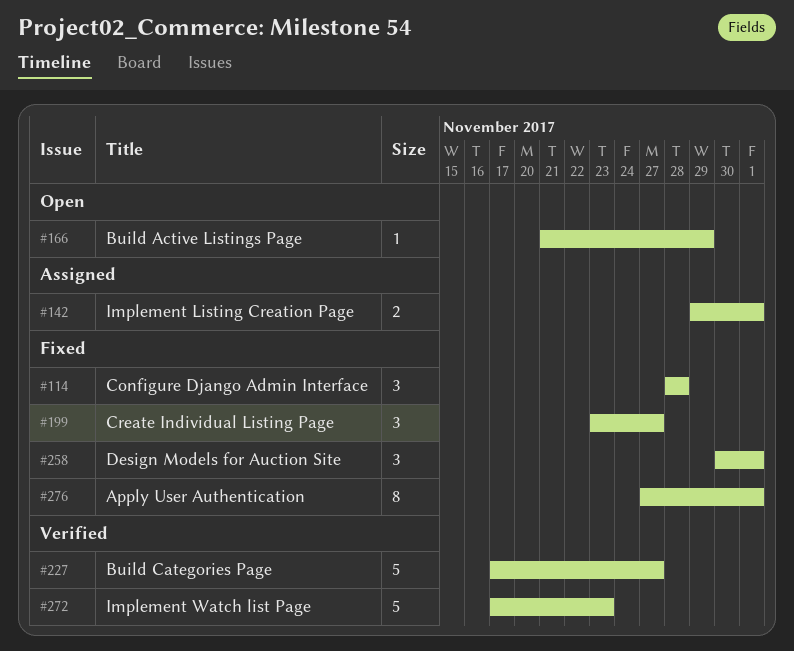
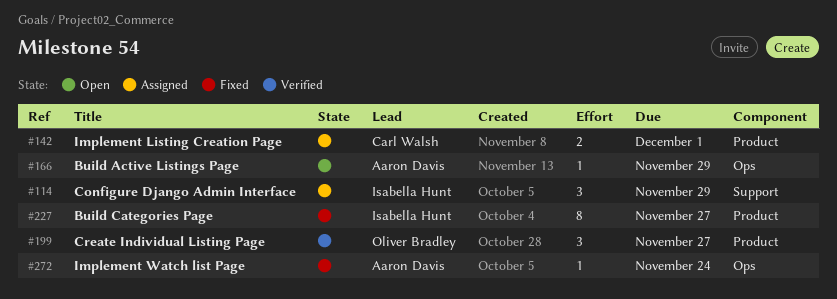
#114, status: Fixed -> Assigned
#114, due: Nov 28 -> Nov 29
#199, status: Fixed -> Verified
#227, status: Verified -> Fixed
#227, estimate: 5 -> 8
#258: present -> none
#272, status: Verified -> Fixed
#272, estimate: 5 -> 1
#272, due: Nov 23 -> Nov 24
#276: present -> none

